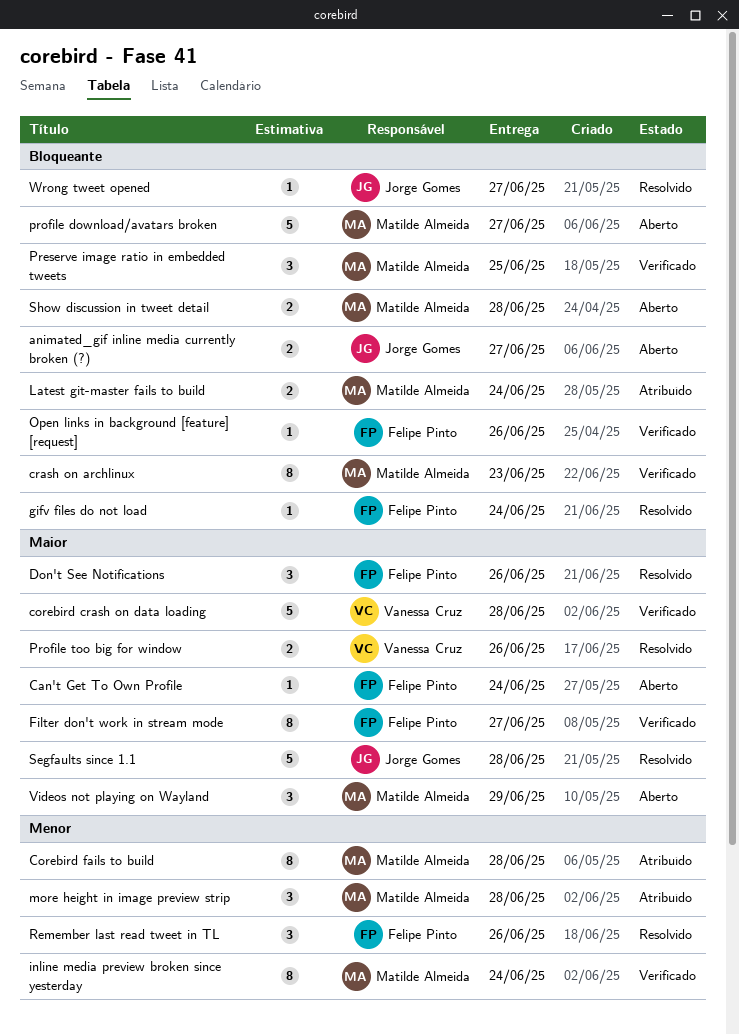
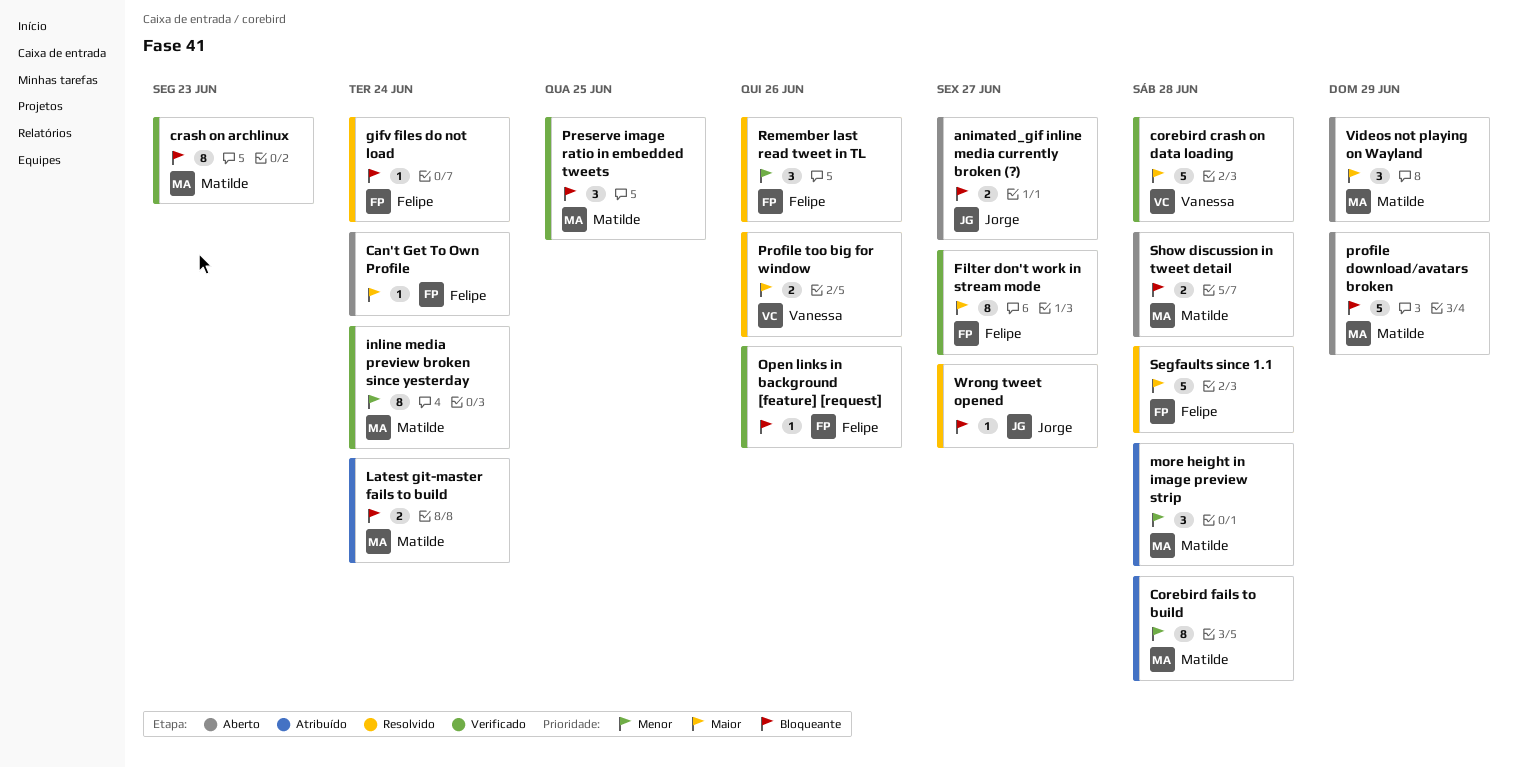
Don't See Notifications: present -> none
profile download/avatars broken, due: Jun 27 -> Jun 29
Segfaults since 1.1, owner: Jorge Gomes -> Felipe Pinto

